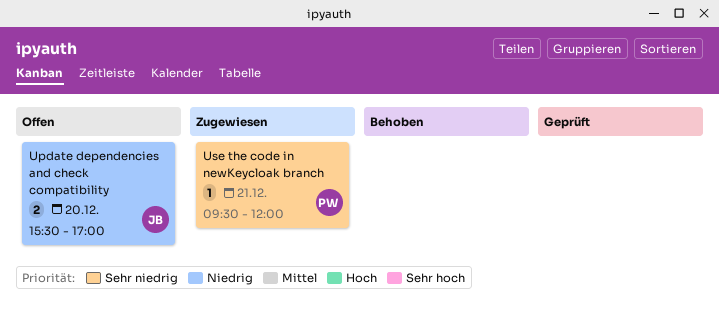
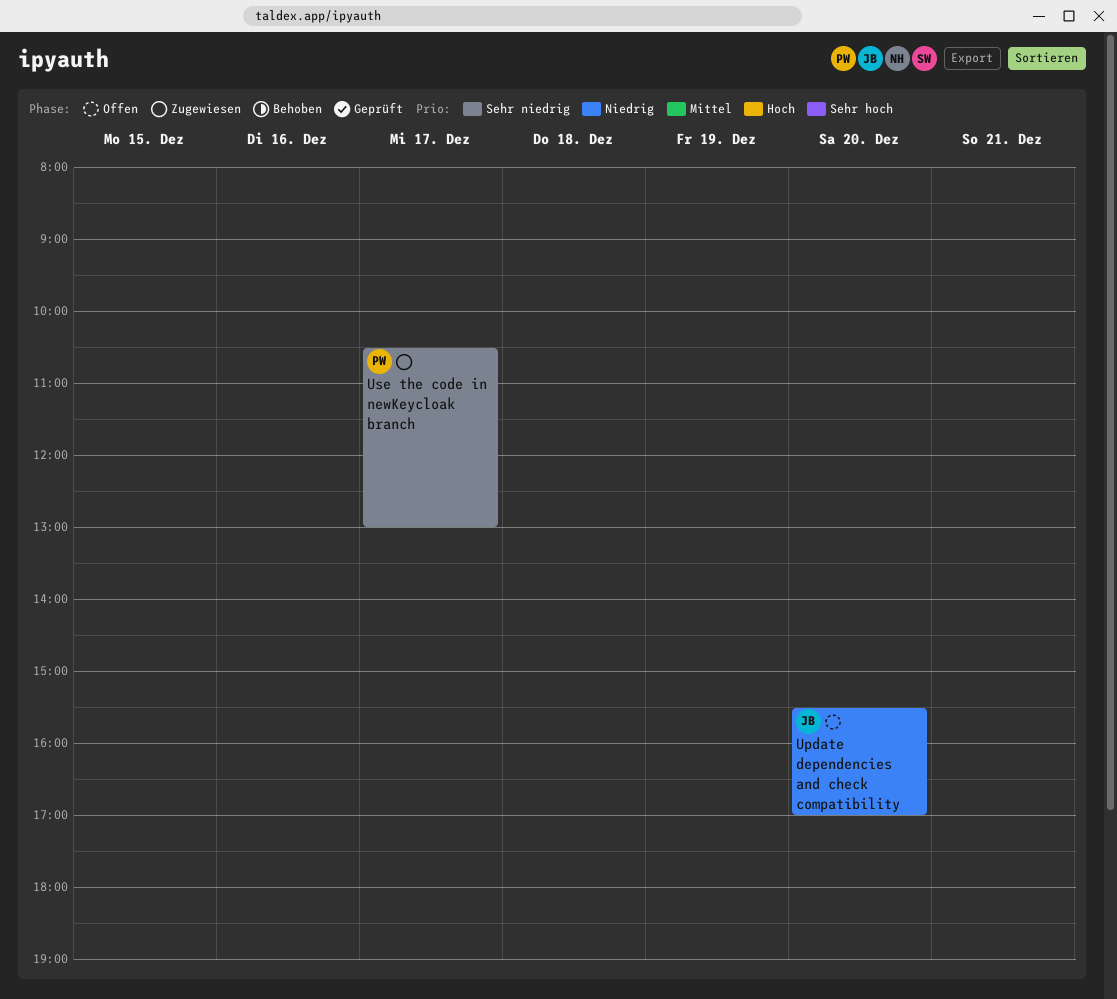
Use the code in newKeycloak branch, day: Dec 21 -> Dec 17
Use the code in newKeycloak branch, begins: 09:30 -> 10:30
Use the code in newKeycloak branch, ends: 12:00 -> 13:00

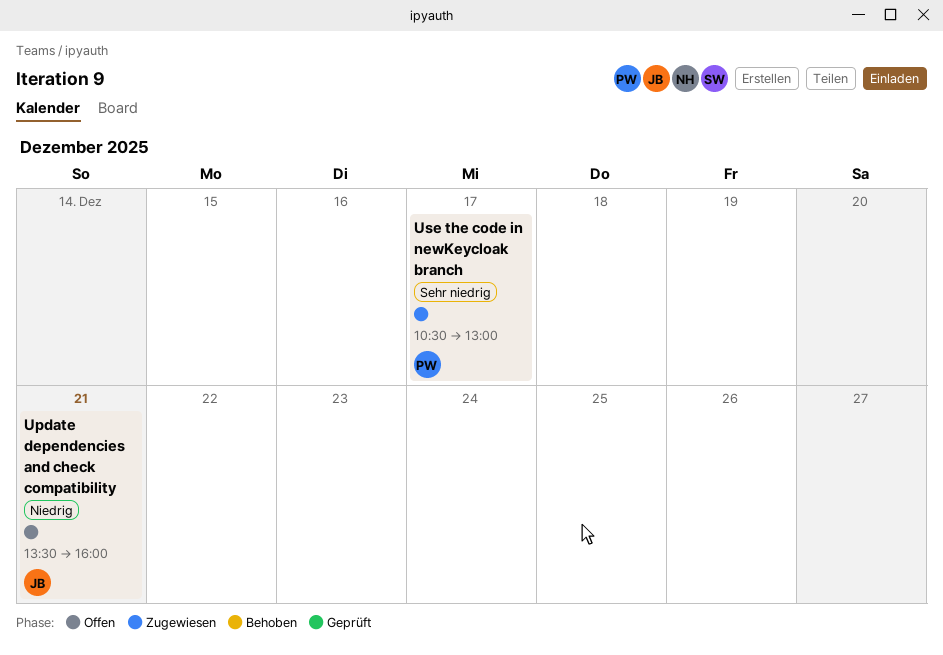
Update dependencies and check compatibility, day: Dec 20 -> Dec 21
Update dependencies and check compatibility, begins: 15:30 -> 13:30
Update dependencies and check compatibility, ends: 17:00 -> 16:00

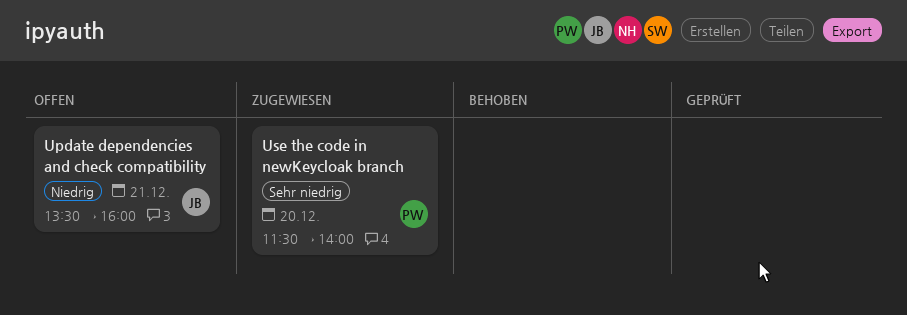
Use the code in newKeycloak branch, day: Dec 17 -> Dec 20
Use the code in newKeycloak branch, begins: 10:30 -> 11:30
Use the code in newKeycloak branch, ends: 13:00 -> 14:00

